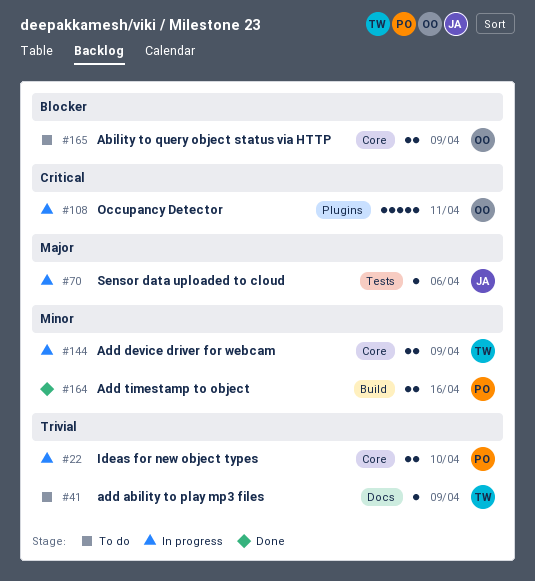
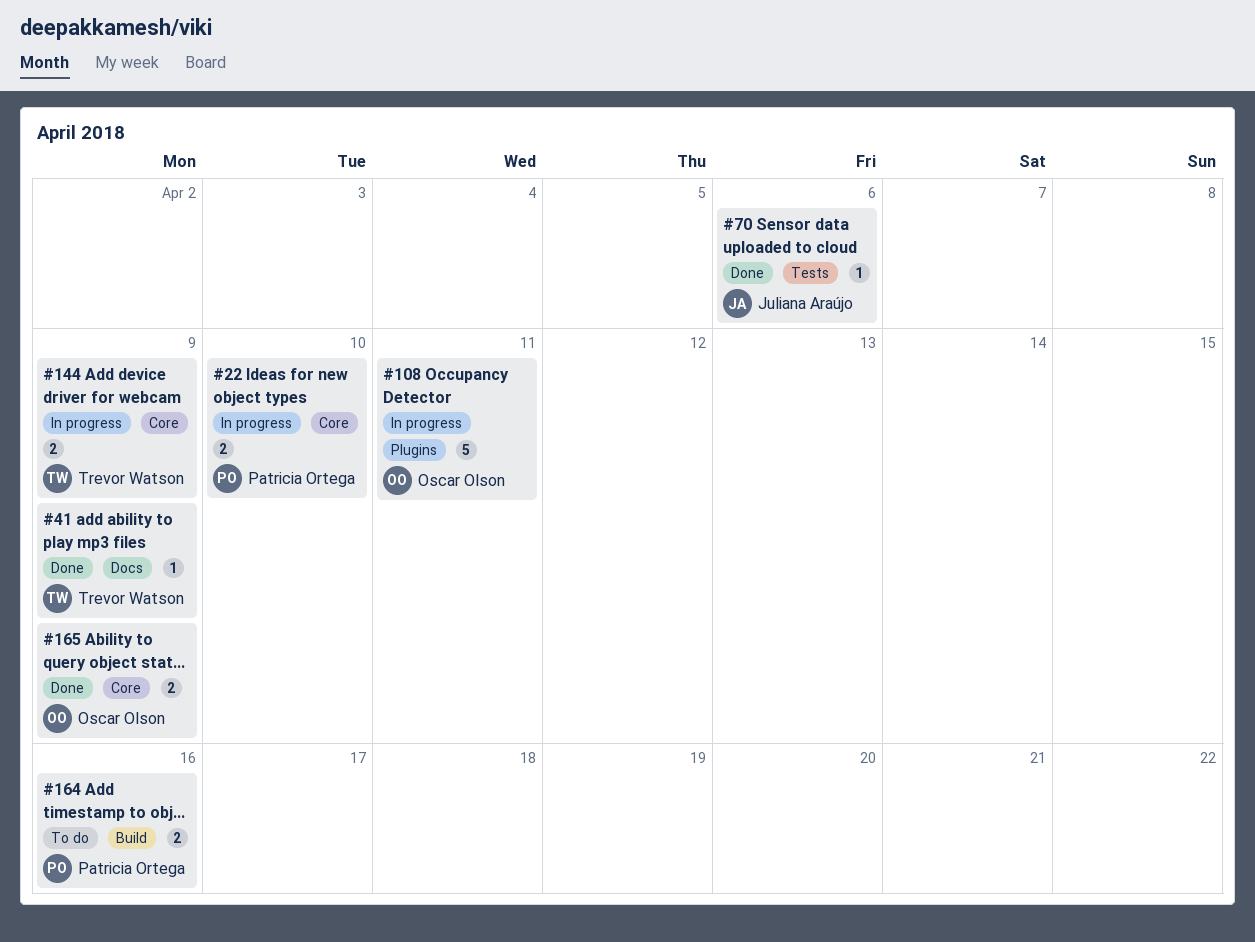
#41, status: To do -> Done
#70, status: In progress -> Done
#164, status: Done -> To do
#165, status: To do -> Done

